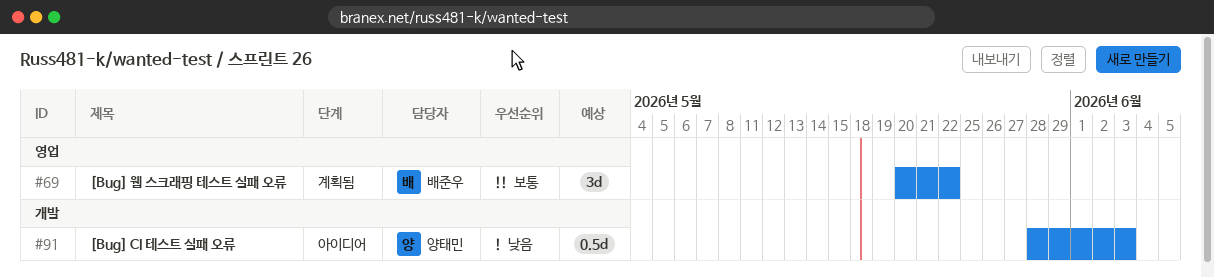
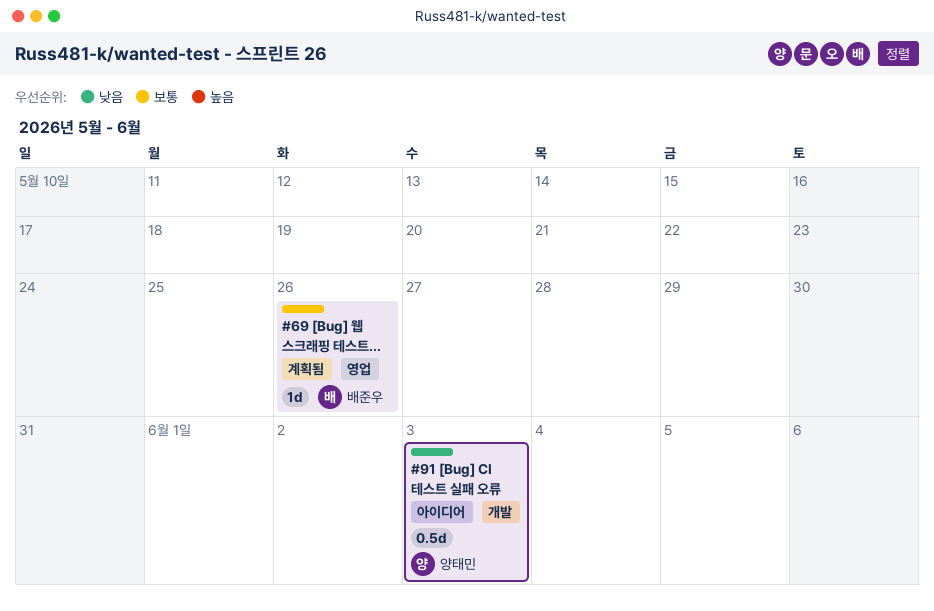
#69, estimate: 3d -> 1d
#69, due: May 22 -> May 26

